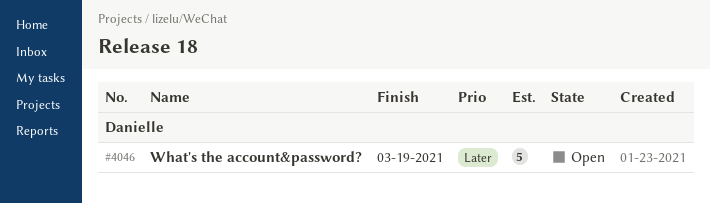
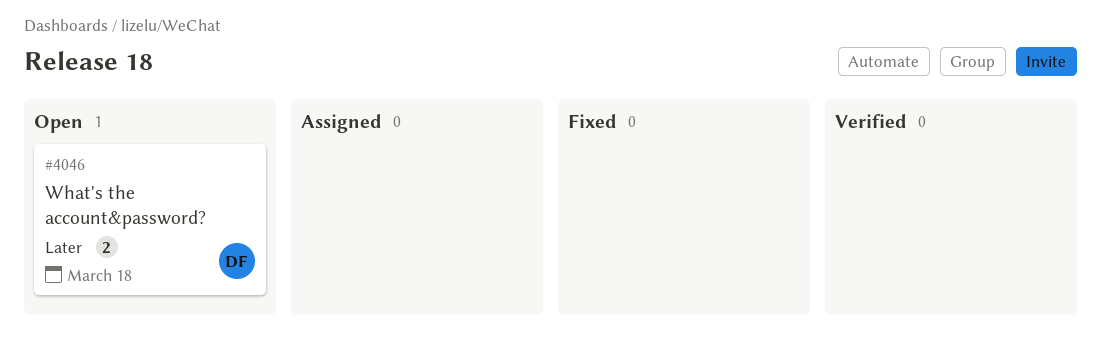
#4046, estimate: 5 -> 2
#4046, due: Mar 19 -> Mar 18

